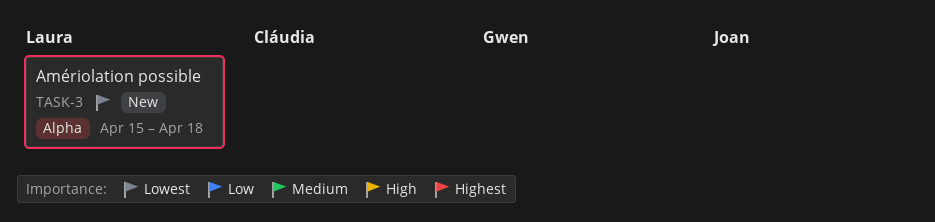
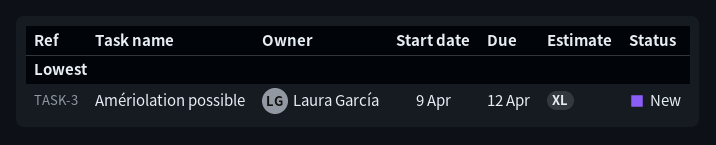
TASK-3, start: Apr 15 -> Apr 9
TASK-3, due: Apr 18 -> Apr 12

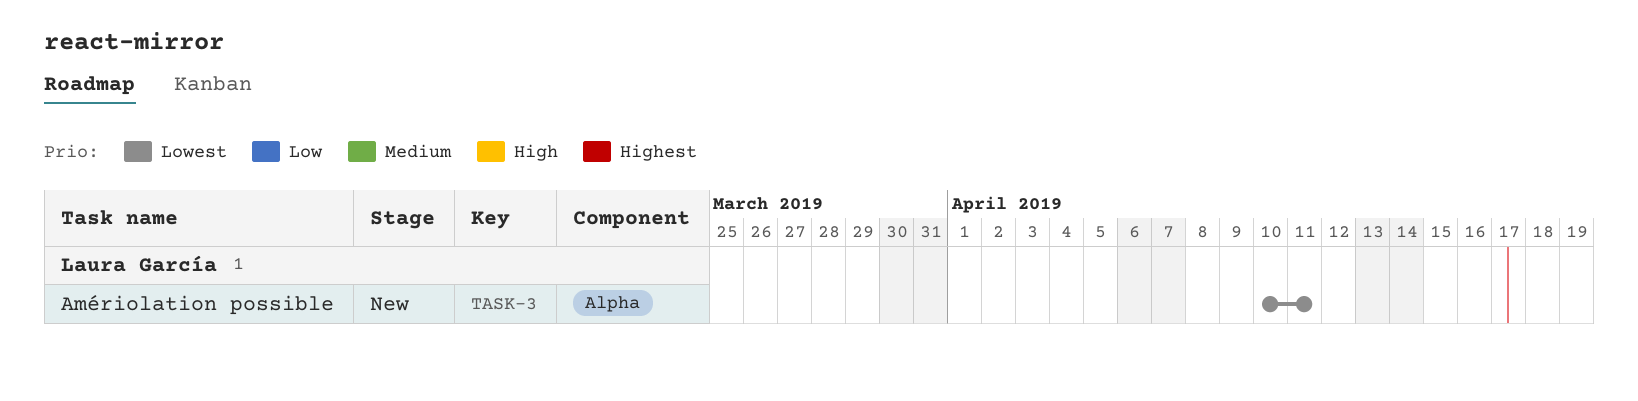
TASK-3, start: Apr 9 -> Apr 10
TASK-3, due: Apr 12 -> Apr 11

